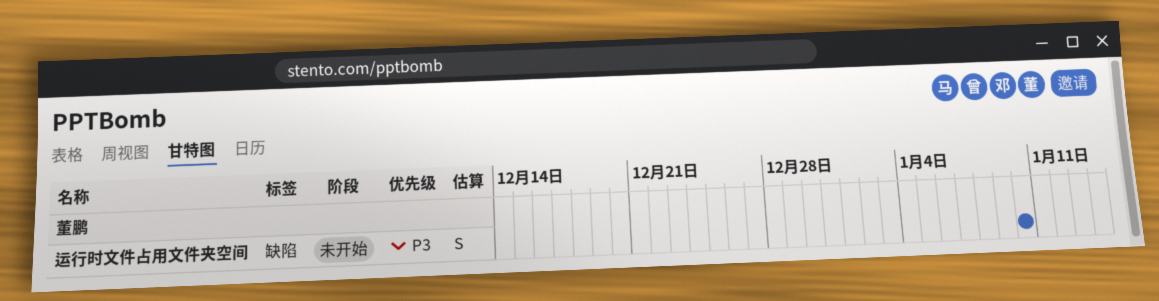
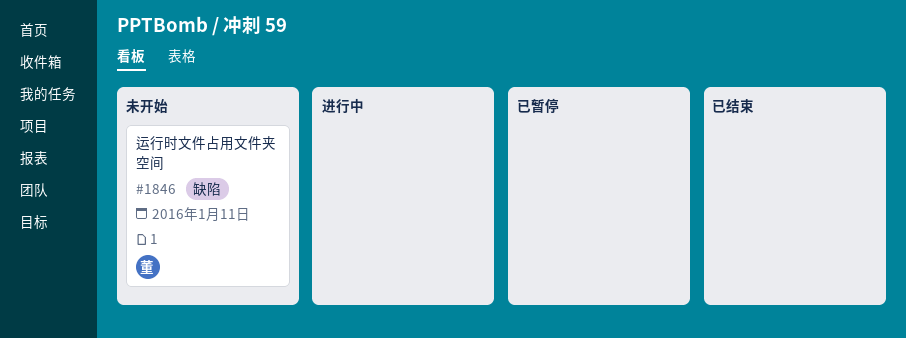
运行时文件占用文件夹空间, due: Jan 10 -> Jan 11

